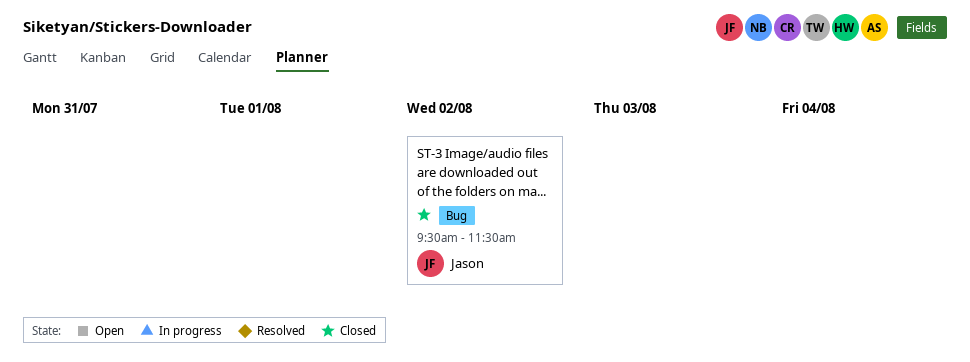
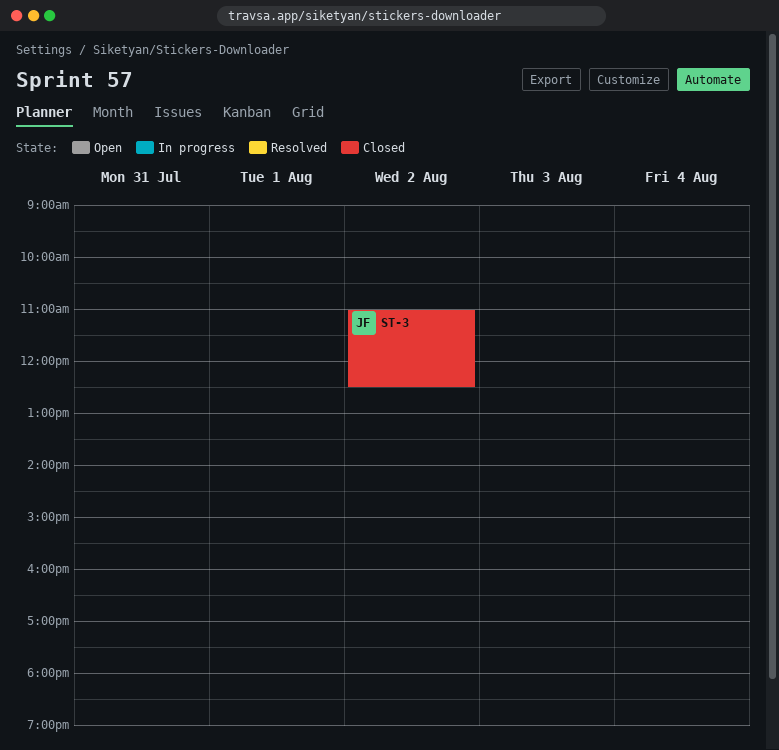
ST-3, begins: 09:30 -> 11:00
ST-3, ends: 11:30 -> 12:30

